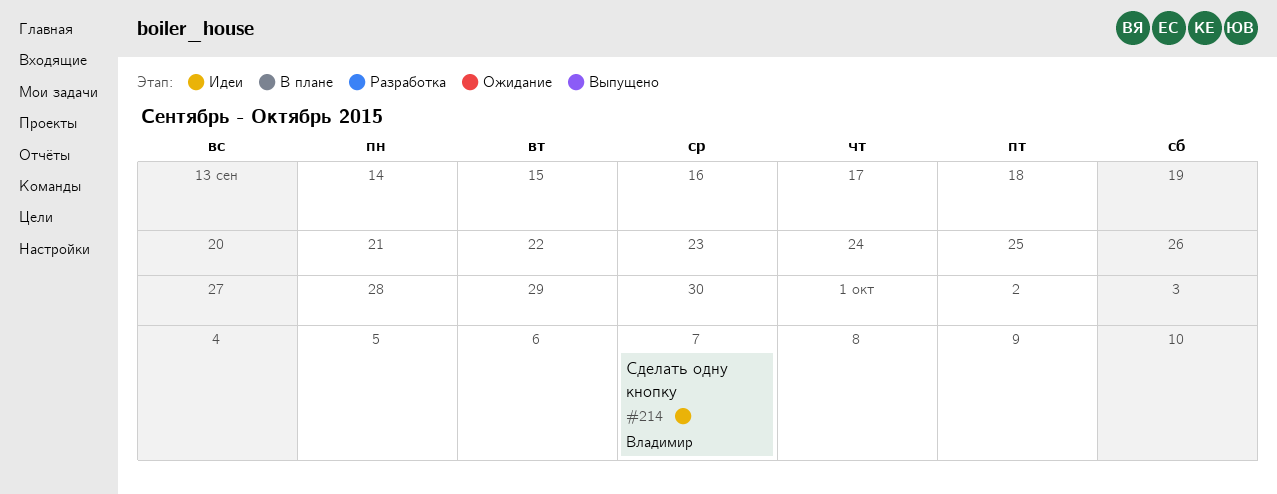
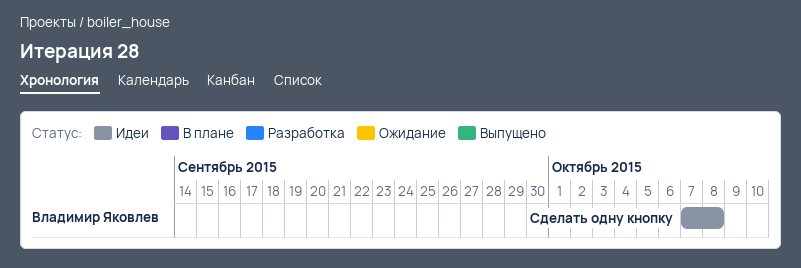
Сделать одну кнопку, due: Oct 7 -> Oct 8

